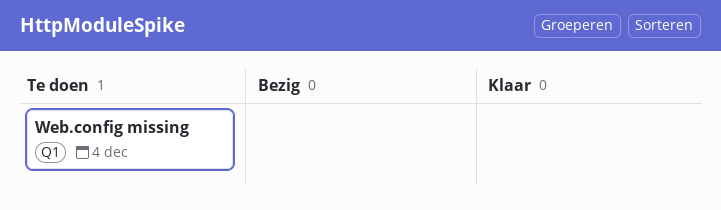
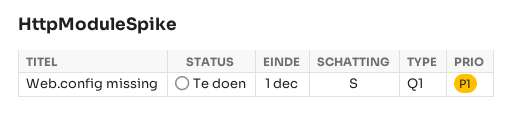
Web.config missing, due: Dec 4 -> Dec 1

